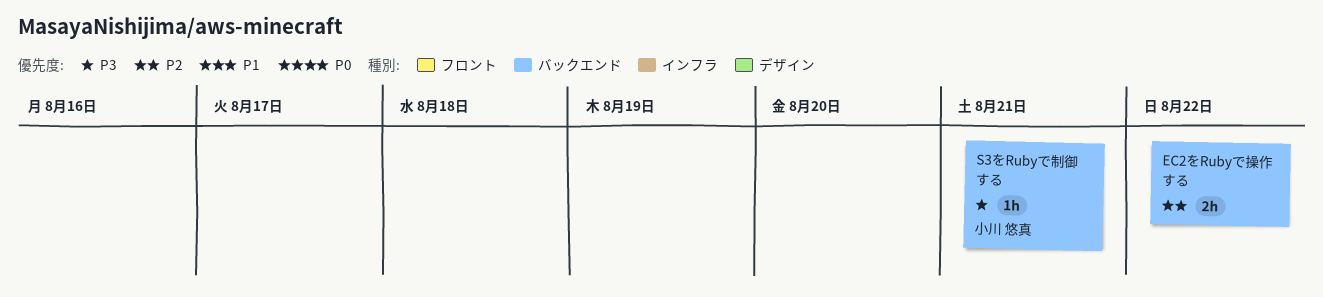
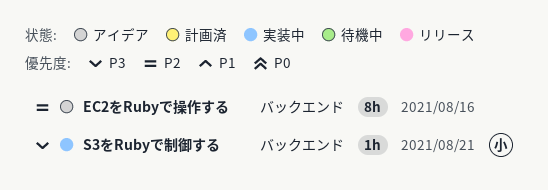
EC2をRubyで操作する, estimate: 2h -> 8h
EC2をRubyで操作する, due: Aug 22 -> Aug 16

